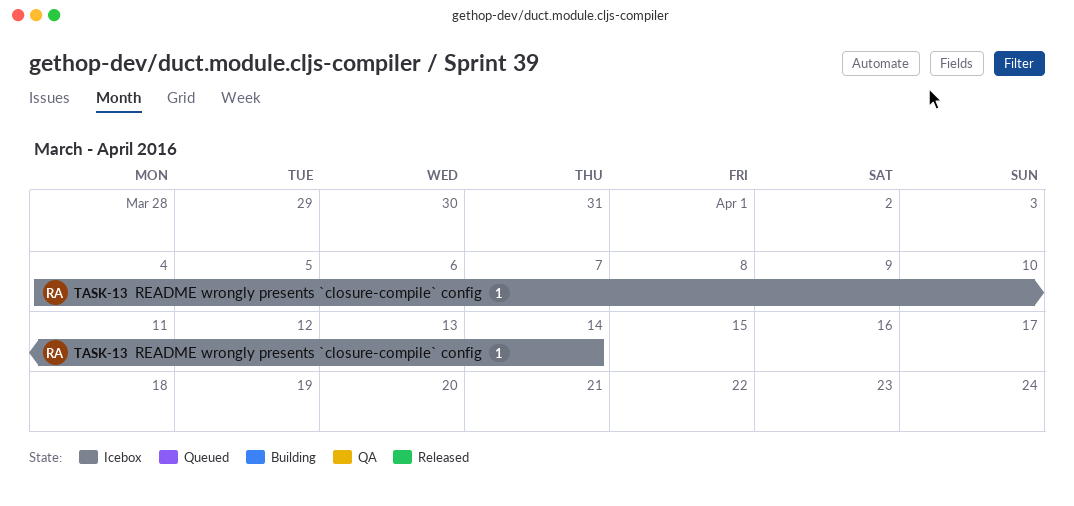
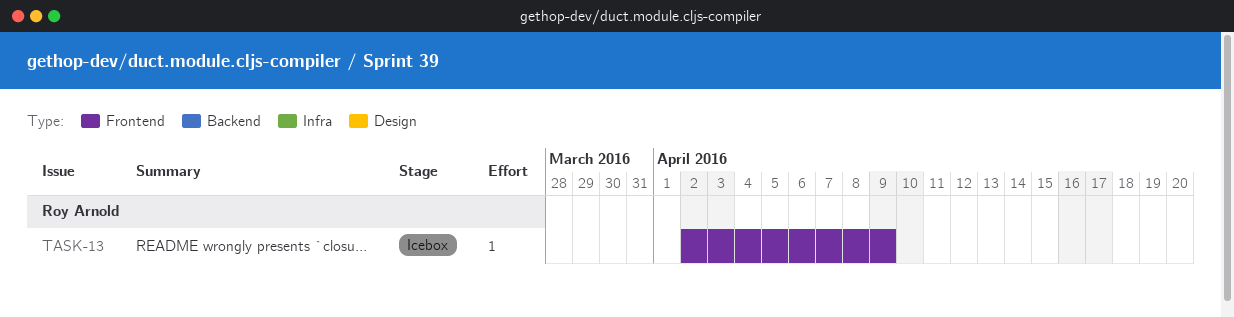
TASK-13, start: Apr 4 -> Apr 2
TASK-13, due: Apr 14 -> Apr 9

